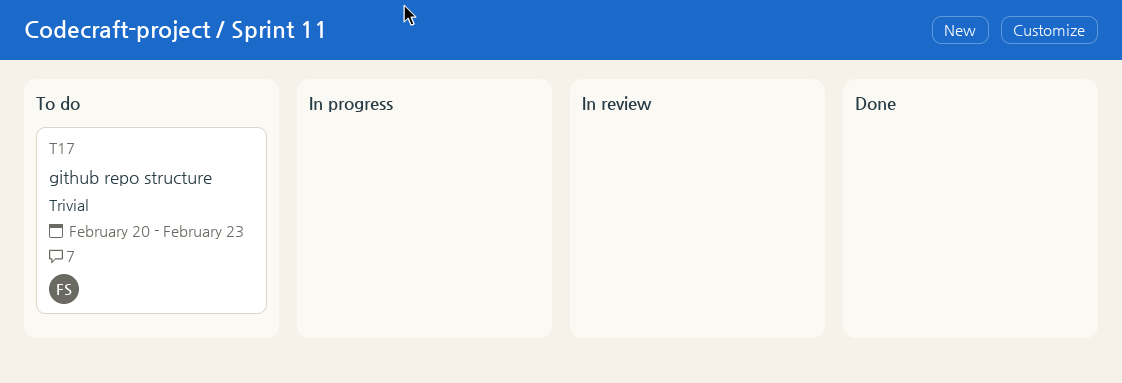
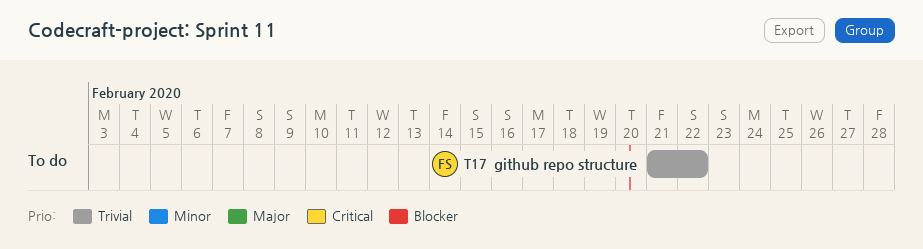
T17, start: Feb 20 -> Feb 21
T17, due: Feb 23 -> Feb 22

